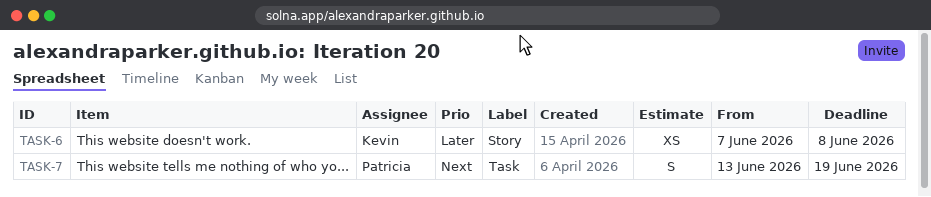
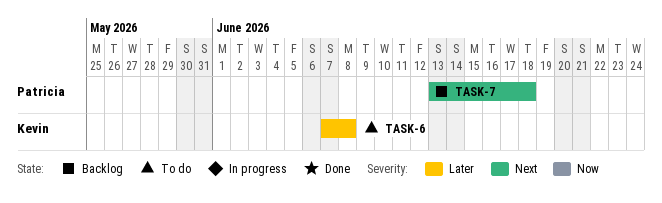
TASK-7, due: Jun 19 -> Jun 18

